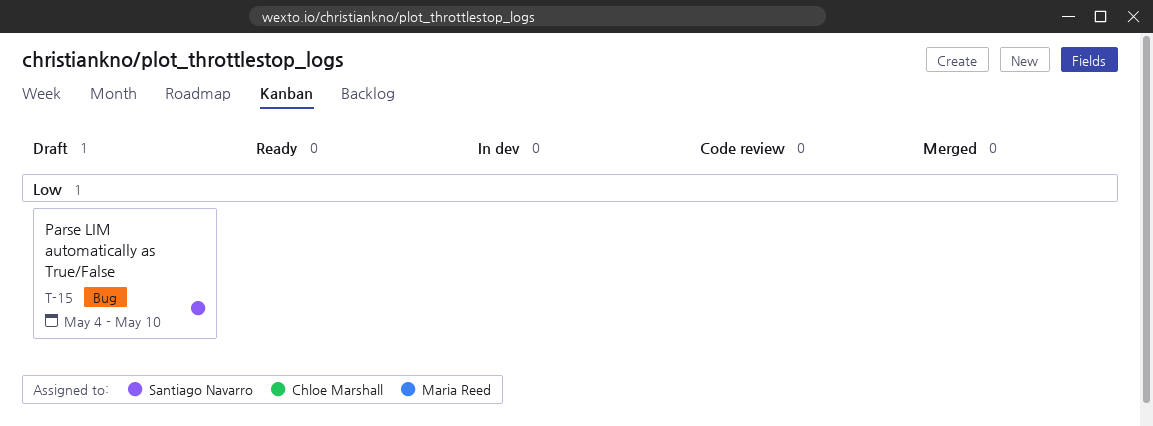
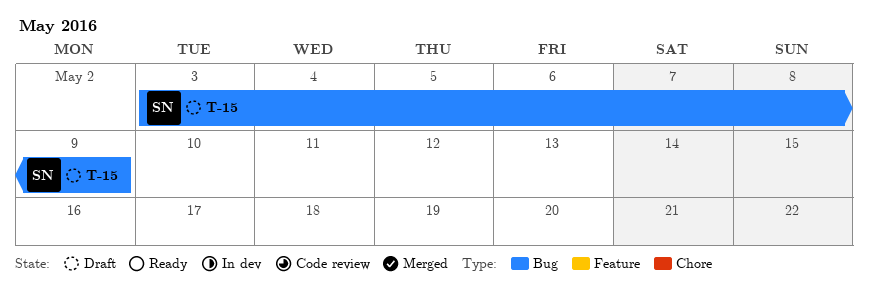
T-15, start: May 4 -> May 3
T-15, due: May 10 -> May 9

